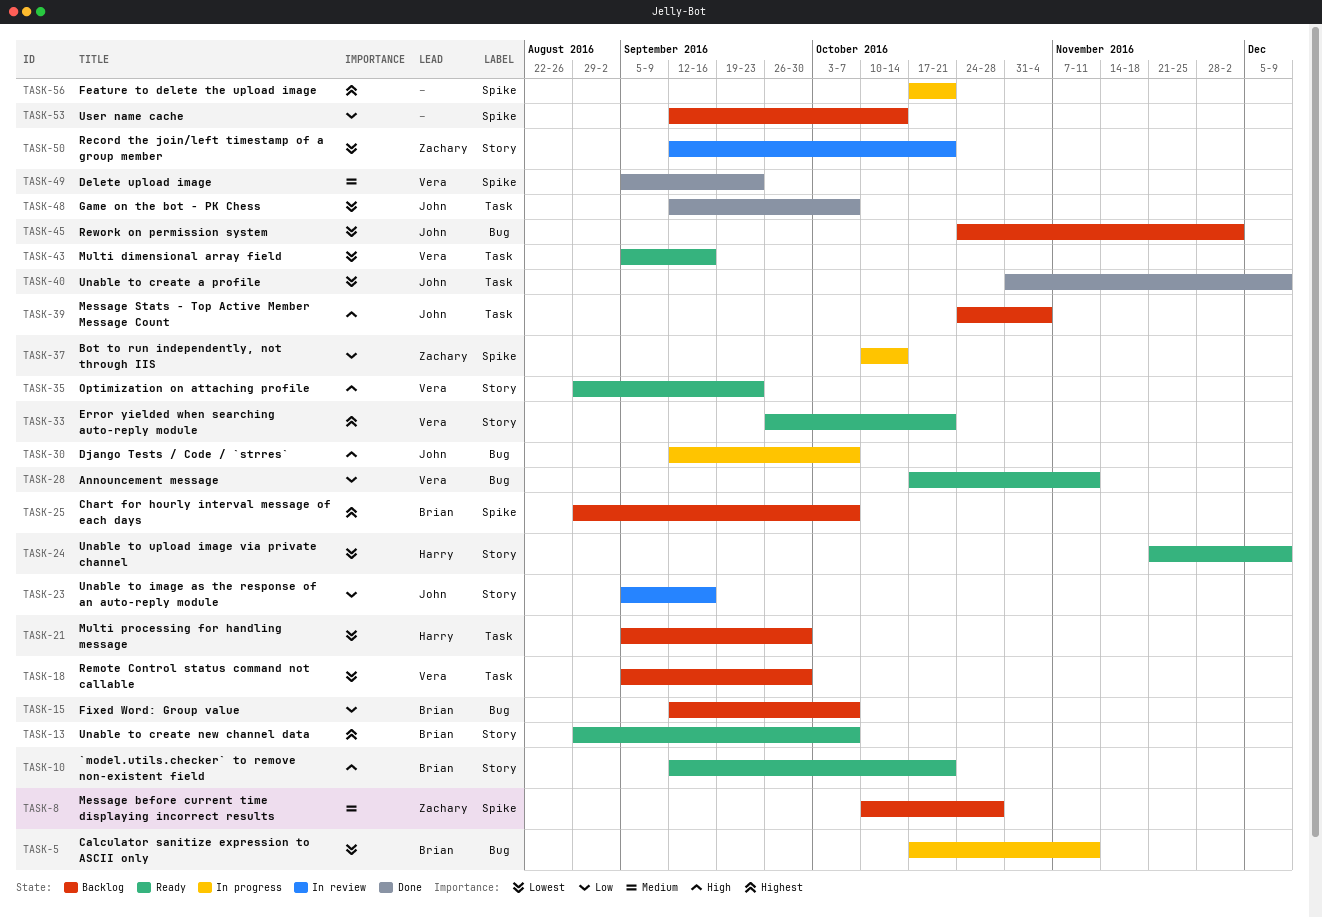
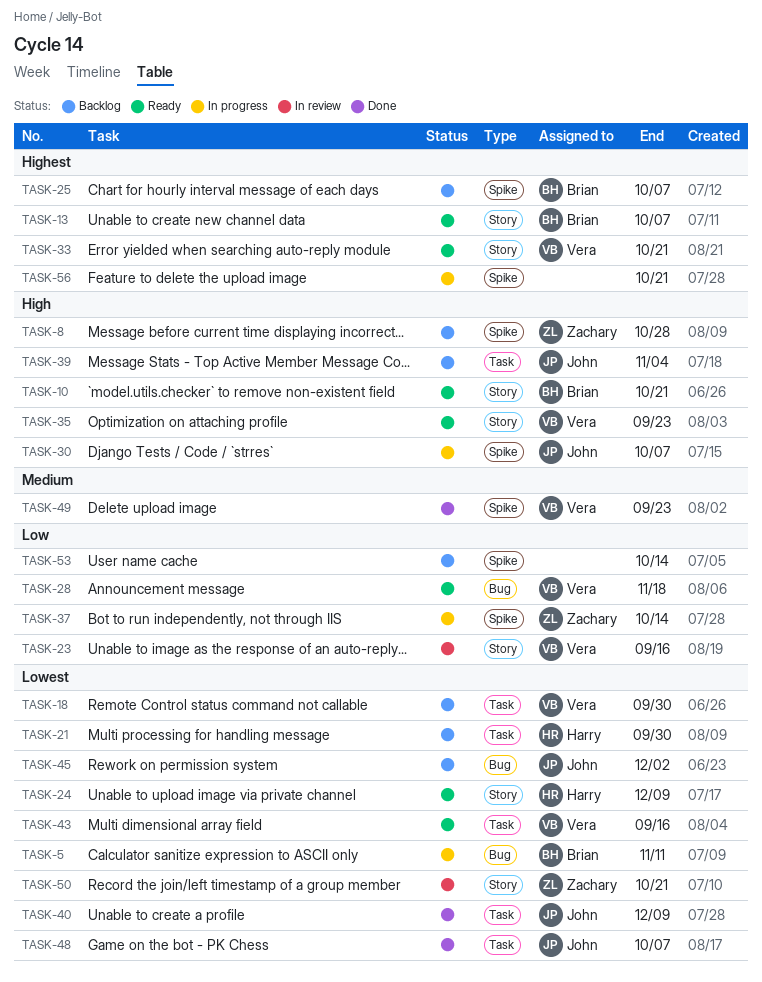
TASK-8, priority: Medium -> High
TASK-15: present -> none
TASK-23, owner: John -> Vera
TASK-28, due: Nov 11 -> Nov 18
TASK-30, label: Bug -> Spike

